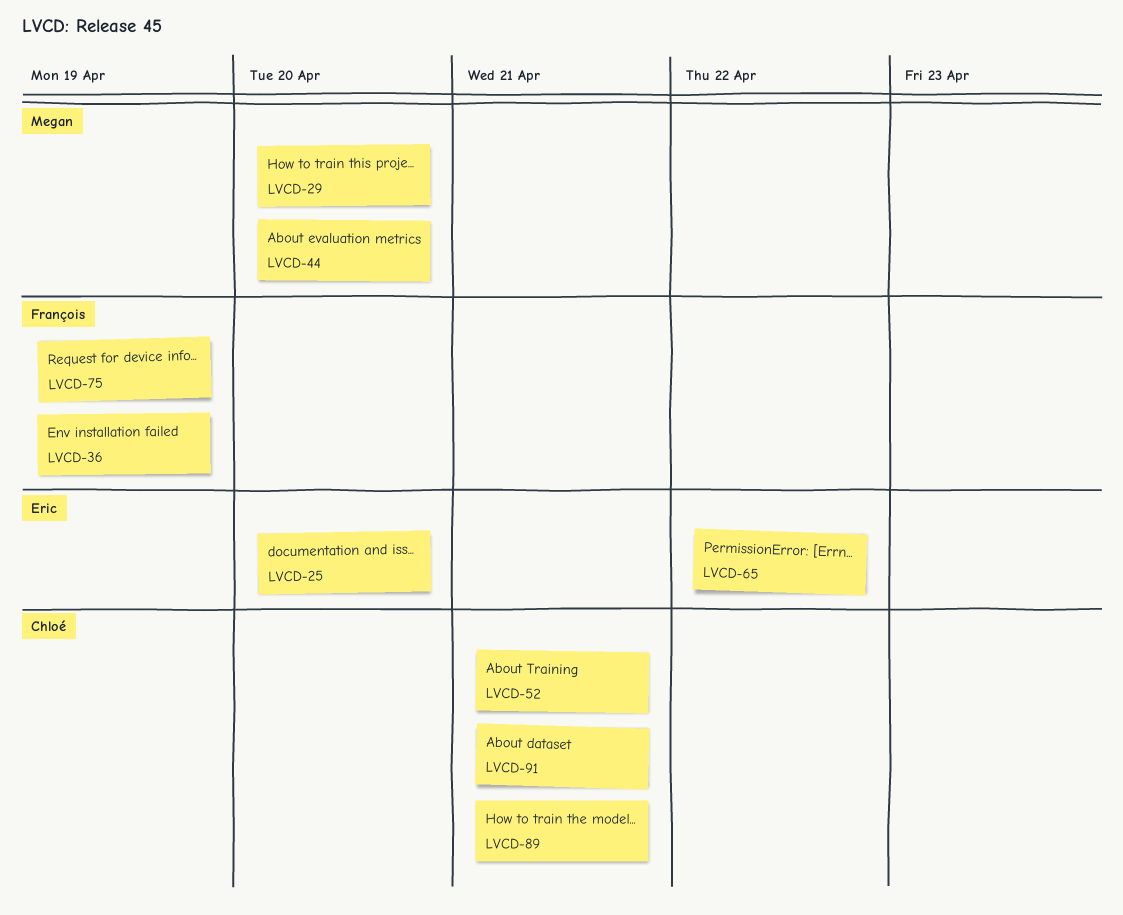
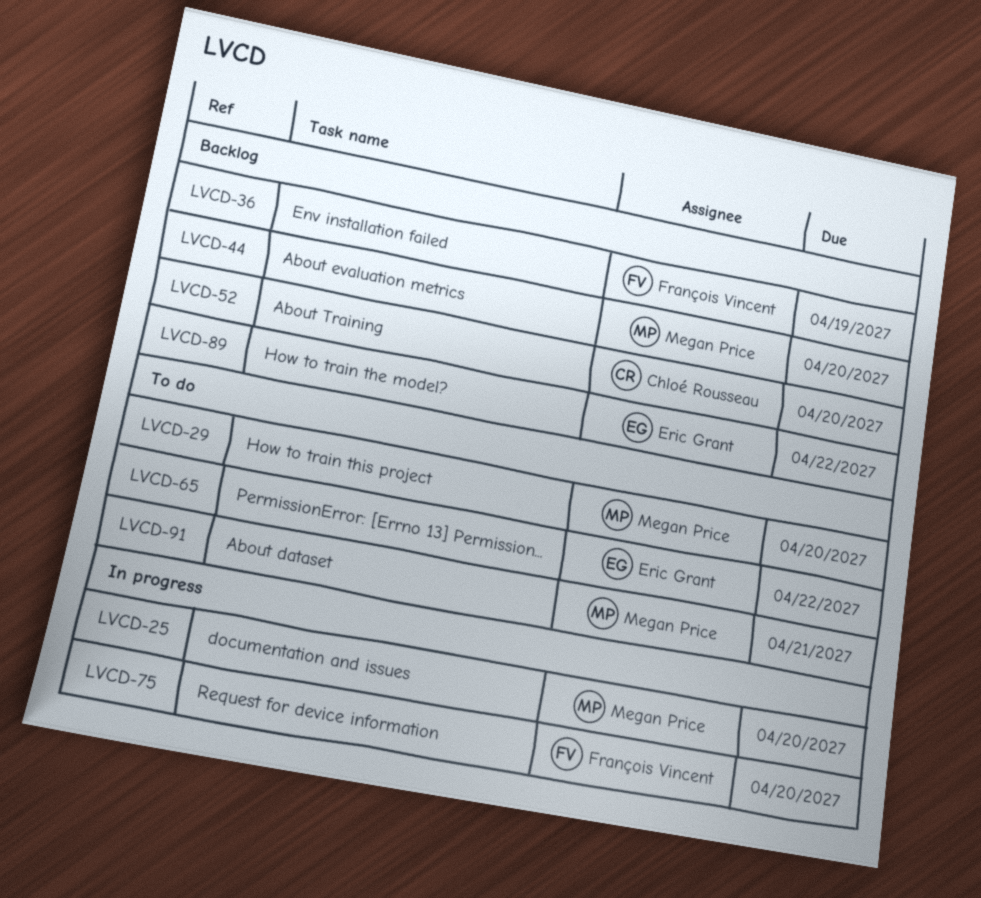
LVCD-25, owner: Eric Grant -> Megan Price
LVCD-52, due: Apr 21 -> Apr 20
LVCD-75, due: Apr 19 -> Apr 20
LVCD-89, owner: Chloé Rousseau -> Eric Grant
LVCD-89, due: Apr 21 -> Apr 22
LVCD-91, owner: Chloé Rousseau -> Megan Price

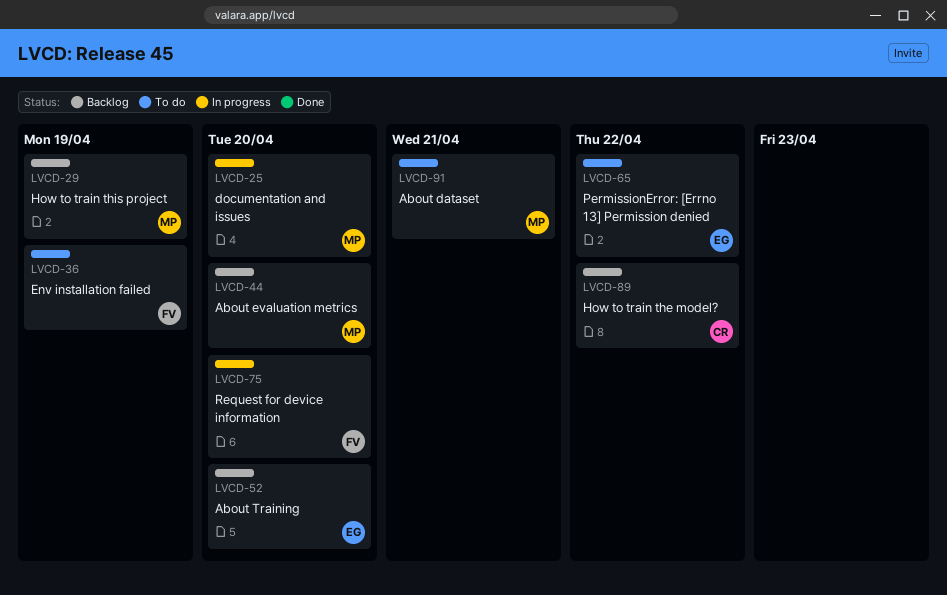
LVCD-29, status: To do -> Backlog
LVCD-29, due: Apr 20 -> Apr 19
LVCD-36, status: Backlog -> To do
LVCD-52, owner: Chloé Rousseau -> Eric Grant
LVCD-89, owner: Eric Grant -> Chloé Rousseau

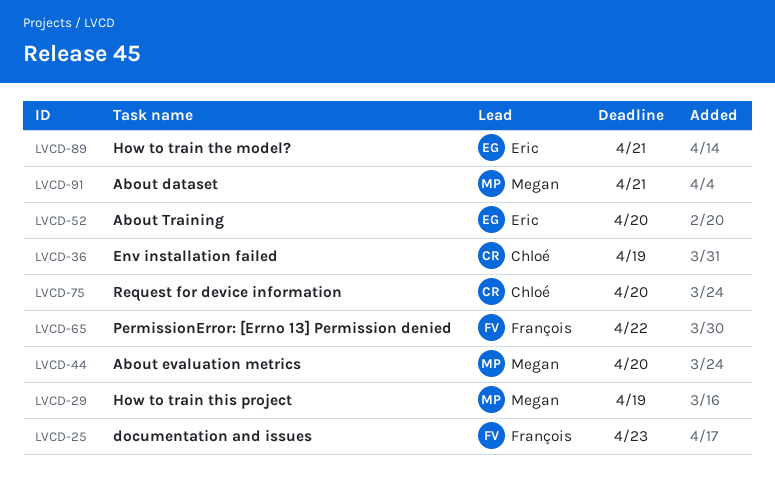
LVCD-25, owner: Megan -> François
LVCD-25, due: Apr 20 -> Apr 23
LVCD-36, owner: François -> Chloé
LVCD-65, owner: Eric -> François
LVCD-75, owner: François -> Chloé
LVCD-89, owner: Chloé -> Eric
LVCD-89, due: Apr 22 -> Apr 21

